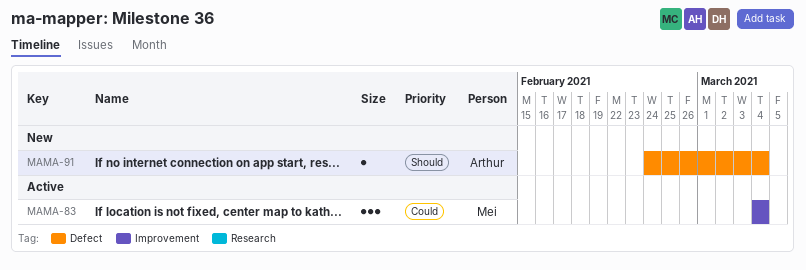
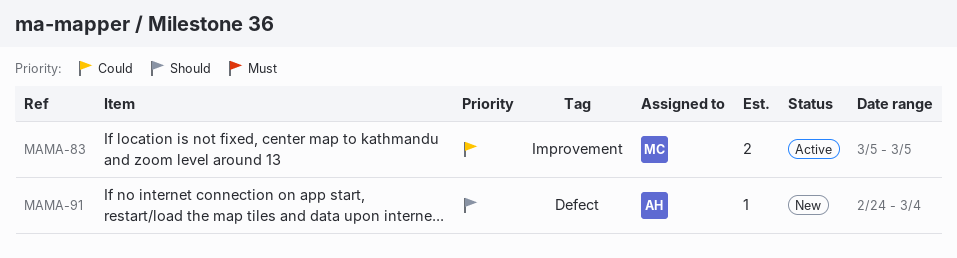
MAMA-83, estimate: 3 -> 2
MAMA-83, start: Mar 4 -> Mar 5
MAMA-83, due: Mar 4 -> Mar 5

